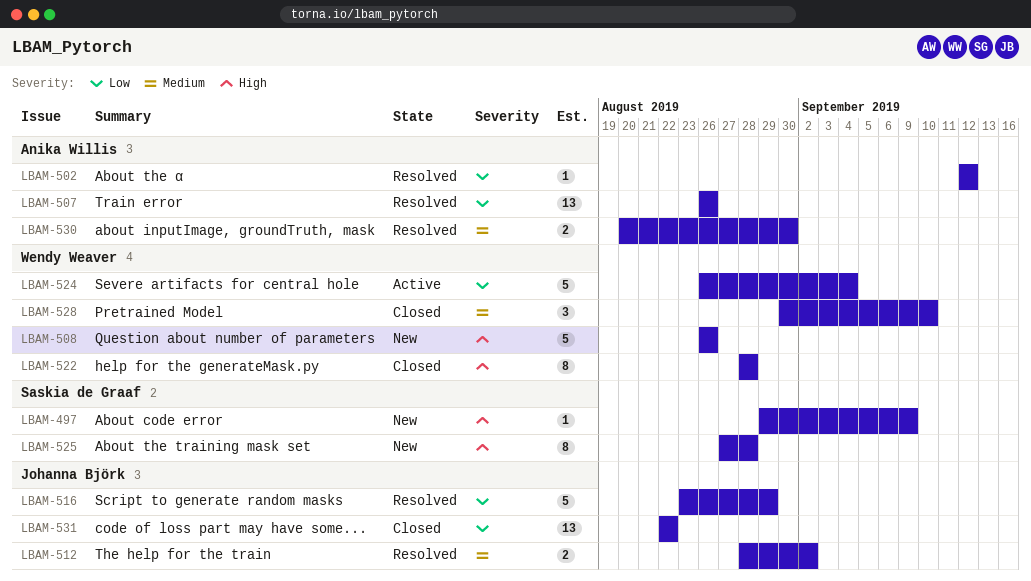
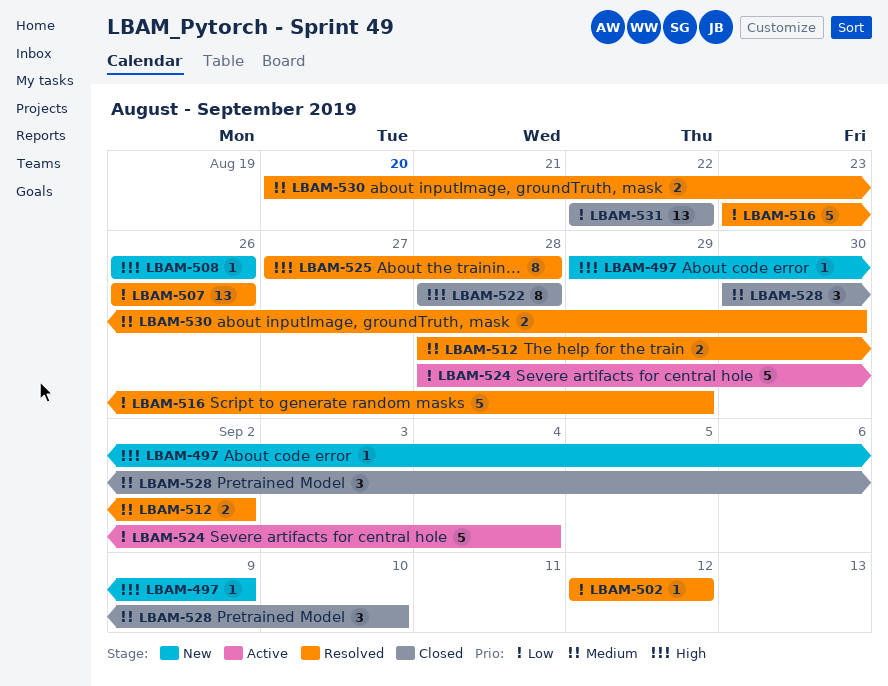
LBAM-508, estimate: 5 -> 1
LBAM-524, start: Aug 26 -> Aug 28
LBAM-525, status: New -> Resolved

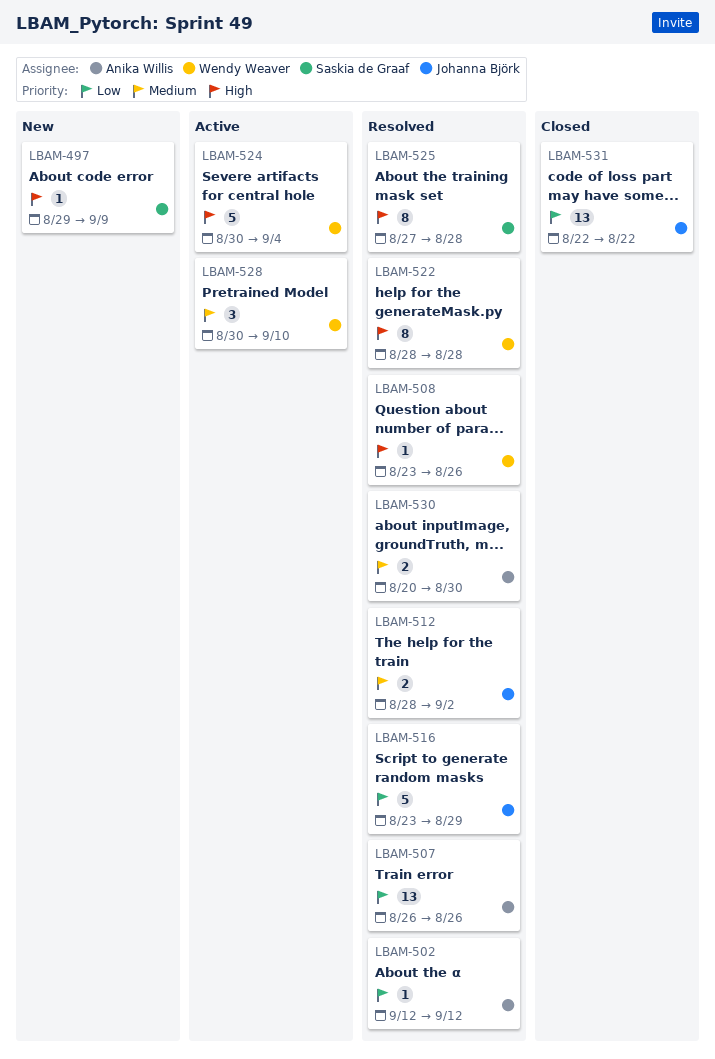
LBAM-508, status: New -> Resolved
LBAM-508, start: Aug 26 -> Aug 23
LBAM-522, status: Closed -> Resolved
LBAM-524, priority: Low -> High
LBAM-524, start: Aug 28 -> Aug 30
LBAM-528, status: Closed -> Active

